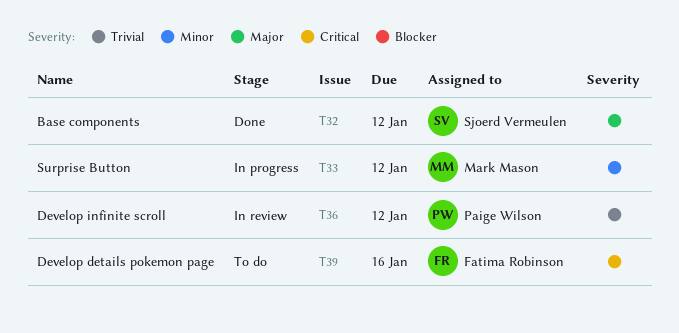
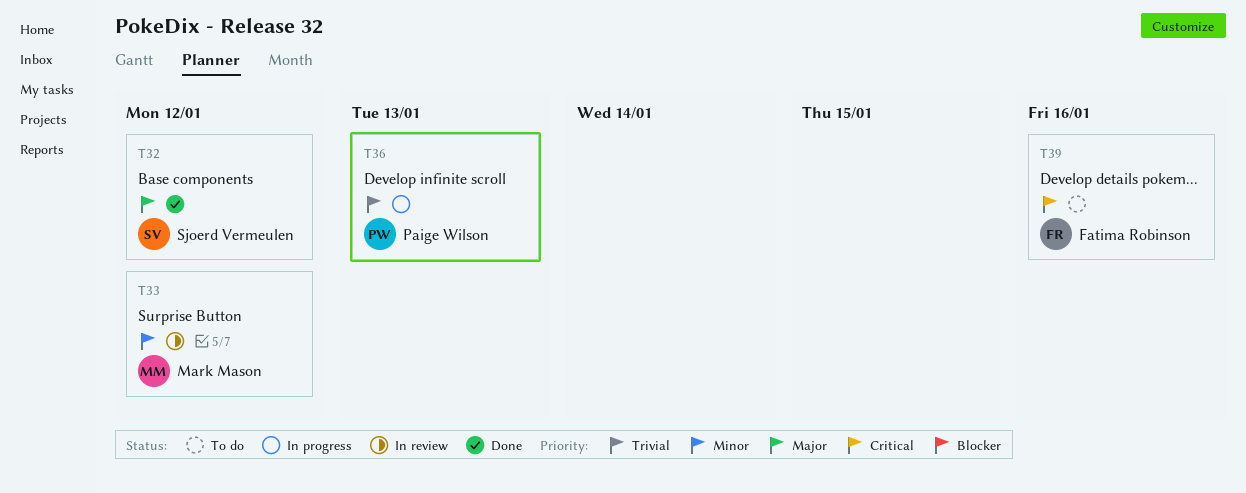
T33, status: In progress -> In review
T36, status: In review -> In progress
T36, due: Jan 12 -> Jan 13

